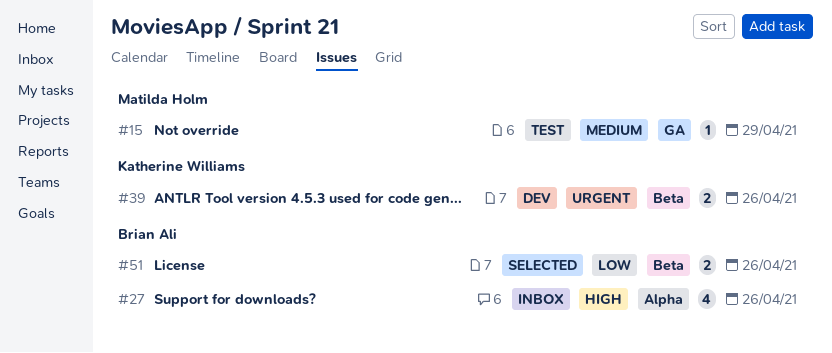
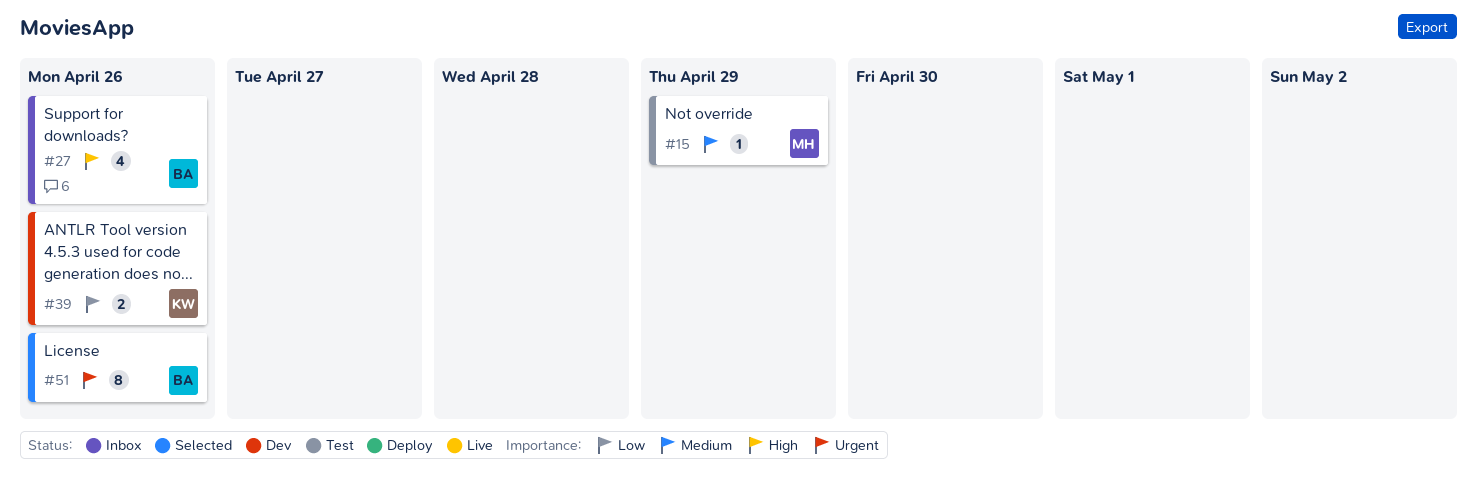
#39, priority: Urgent -> Low
#51, priority: Low -> Urgent
#51, estimate: 2 -> 8

